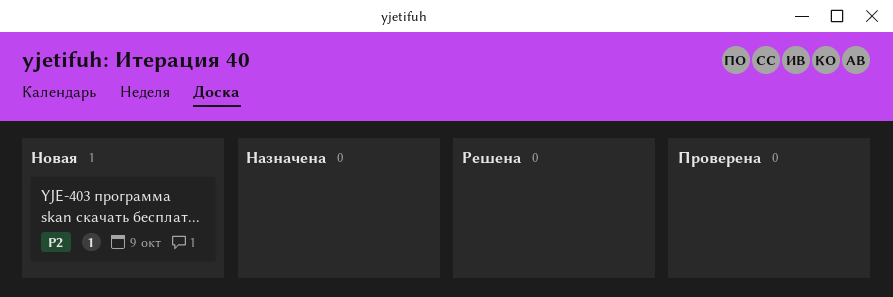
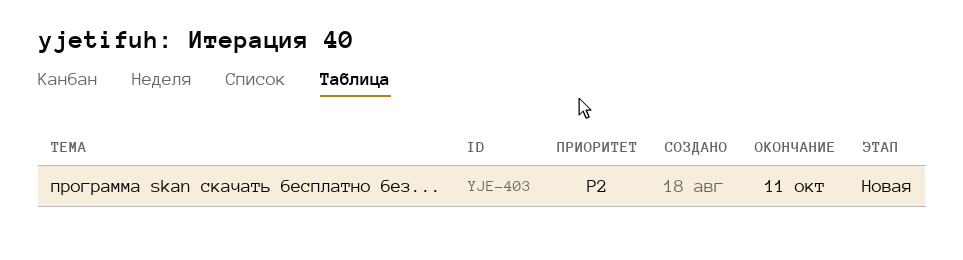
YJE-403, due: Oct 9 -> Oct 11

